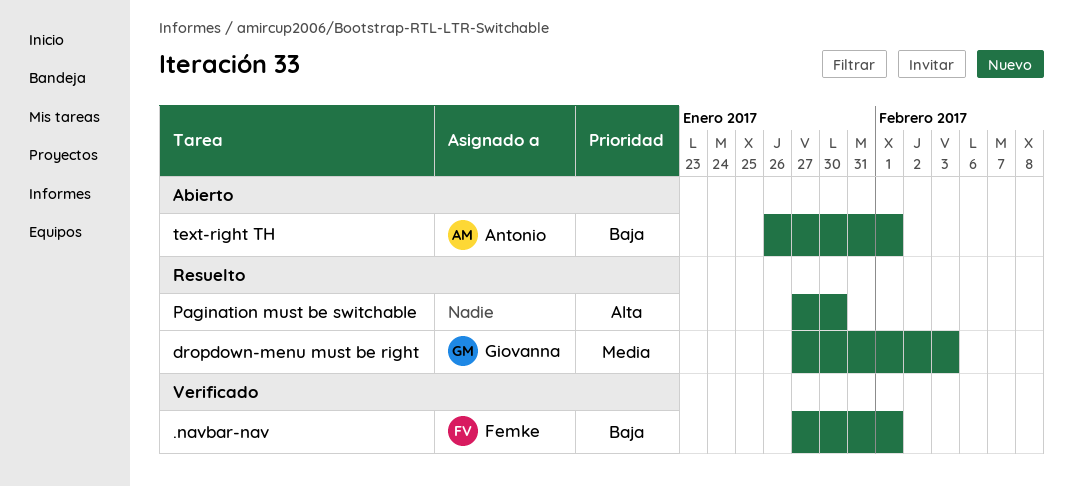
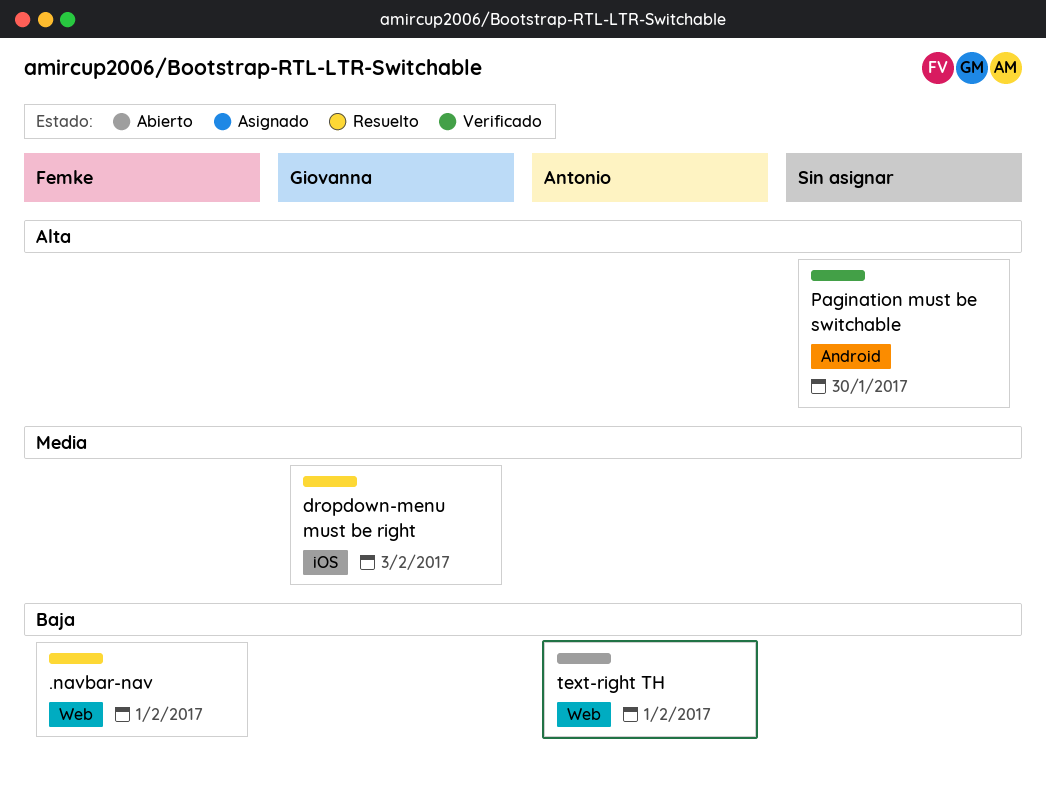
.navbar-nav, status: Verificado -> Resuelto
Pagination must be switchable, status: Resuelto -> Verificado

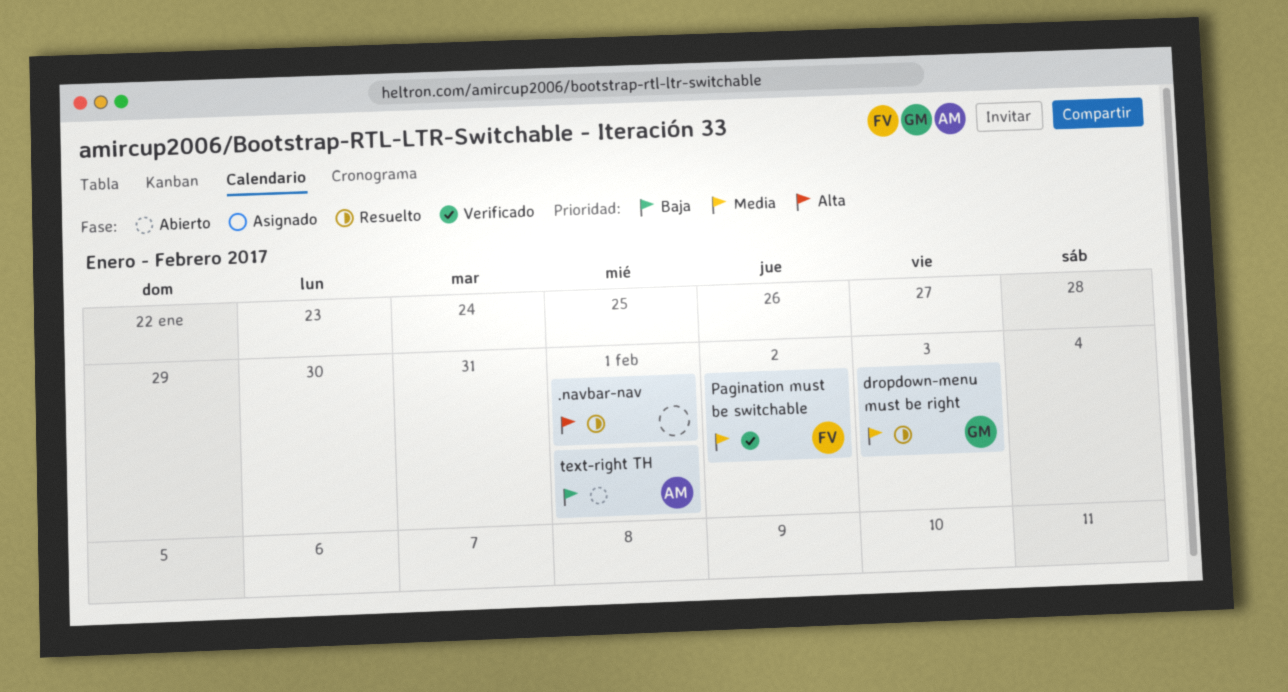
.navbar-nav, owner: Femke -> none
.navbar-nav, priority: Baja -> Alta
Pagination must be switchable, owner: none -> Femke
Pagination must be switchable, priority: Alta -> Media
Pagination must be switchable, due: Jan 30 -> Feb 2

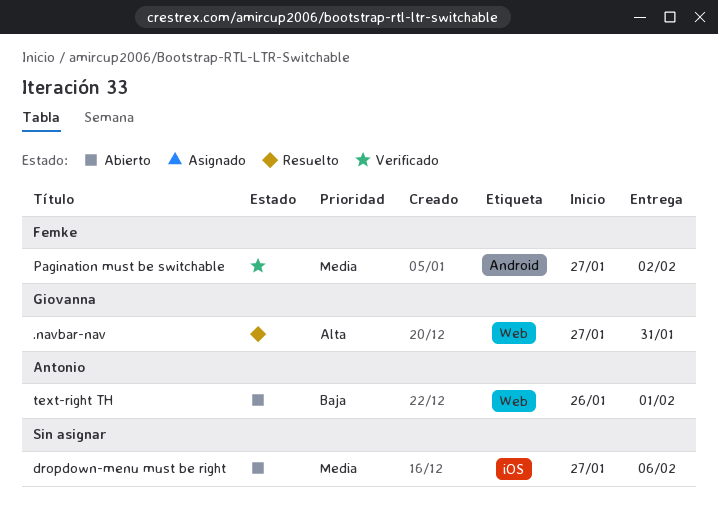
.navbar-nav, owner: none -> Giovanna
.navbar-nav, due: Feb 1 -> Jan 31
dropdown-menu must be right, status: Resuelto -> Abierto
dropdown-menu must be right, owner: Giovanna -> none
dropdown-menu must be right, due: Feb 3 -> Feb 6

